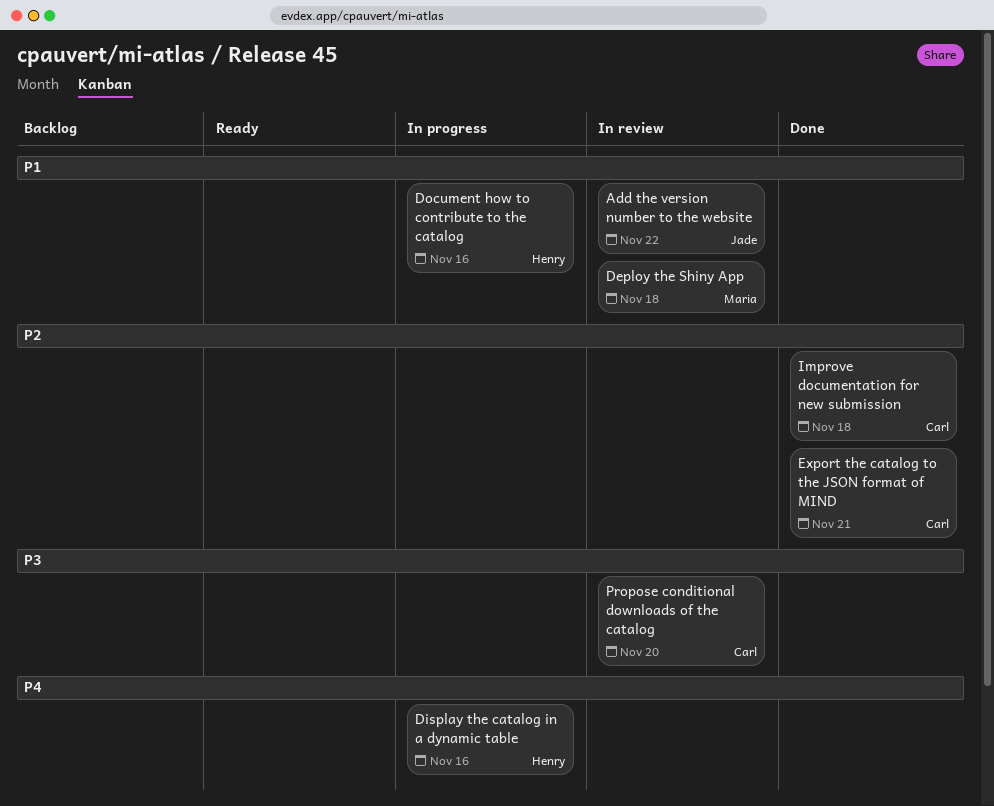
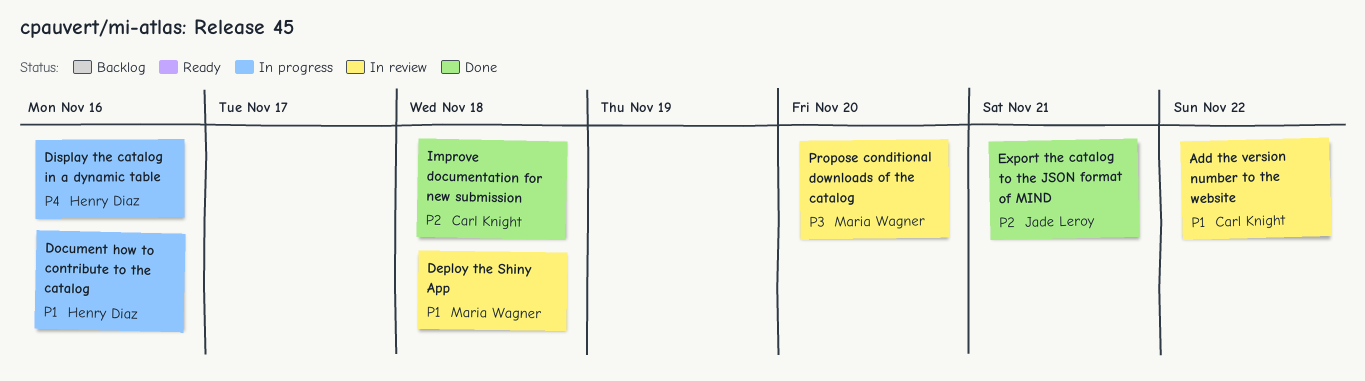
Add the version number to the website, owner: Jade Leroy -> Carl Knight
Export the catalog to the JSON format of MIND, owner: Carl Knight -> Jade Leroy
Propose conditional downloads of the catalog, owner: Carl Knight -> Maria Wagner

